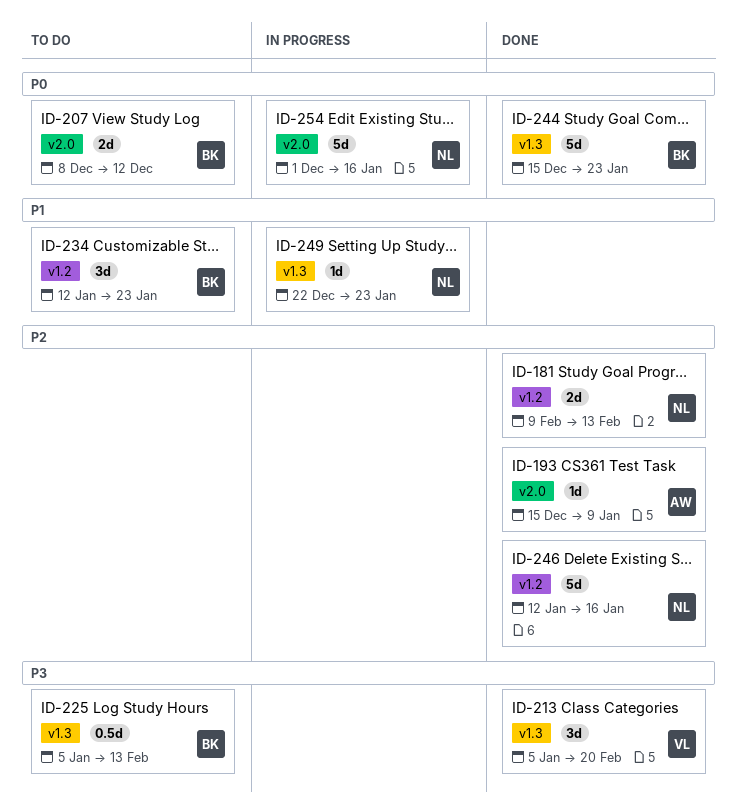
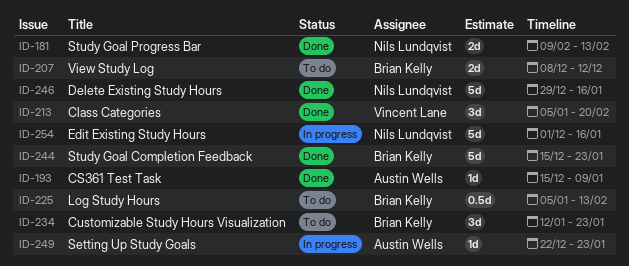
ID-246, start: Jan 12 -> Dec 29
ID-249, owner: Nils Lundqvist -> Austin Wells

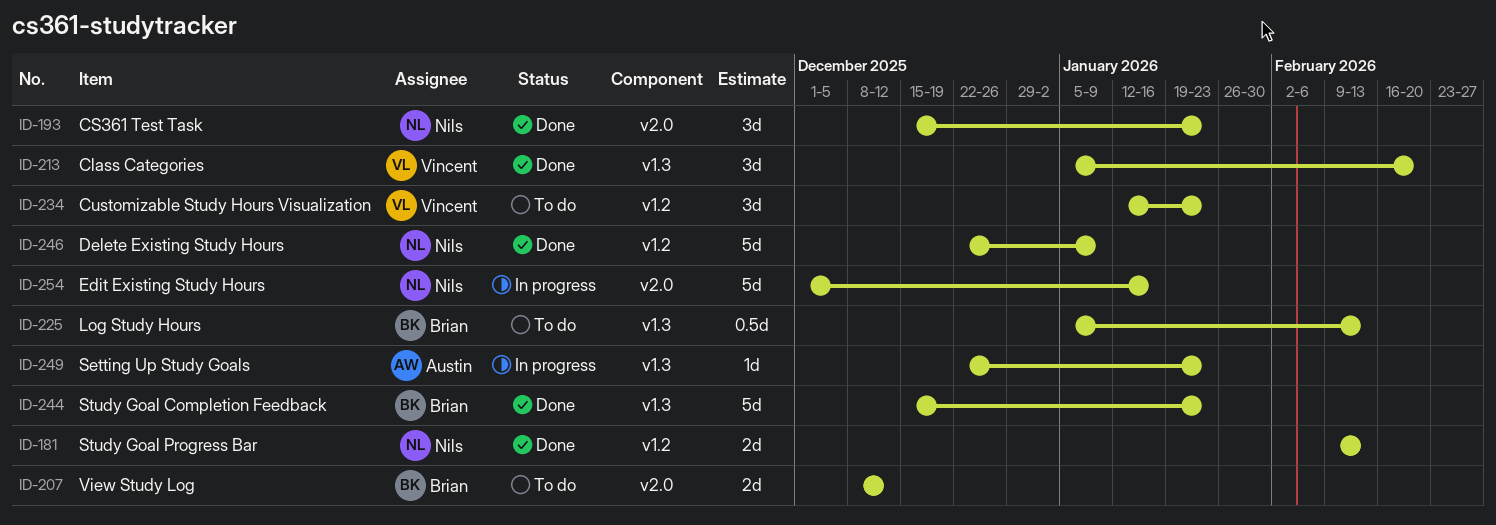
ID-193, owner: Austin Wells -> Nils Lundqvist
ID-193, estimate: 1d -> 3d
ID-193, due: Jan 9 -> Jan 23
ID-234, owner: Brian Kelly -> Vincent Lane
ID-246, start: Dec 29 -> Dec 22
ID-246, due: Jan 16 -> Jan 9

